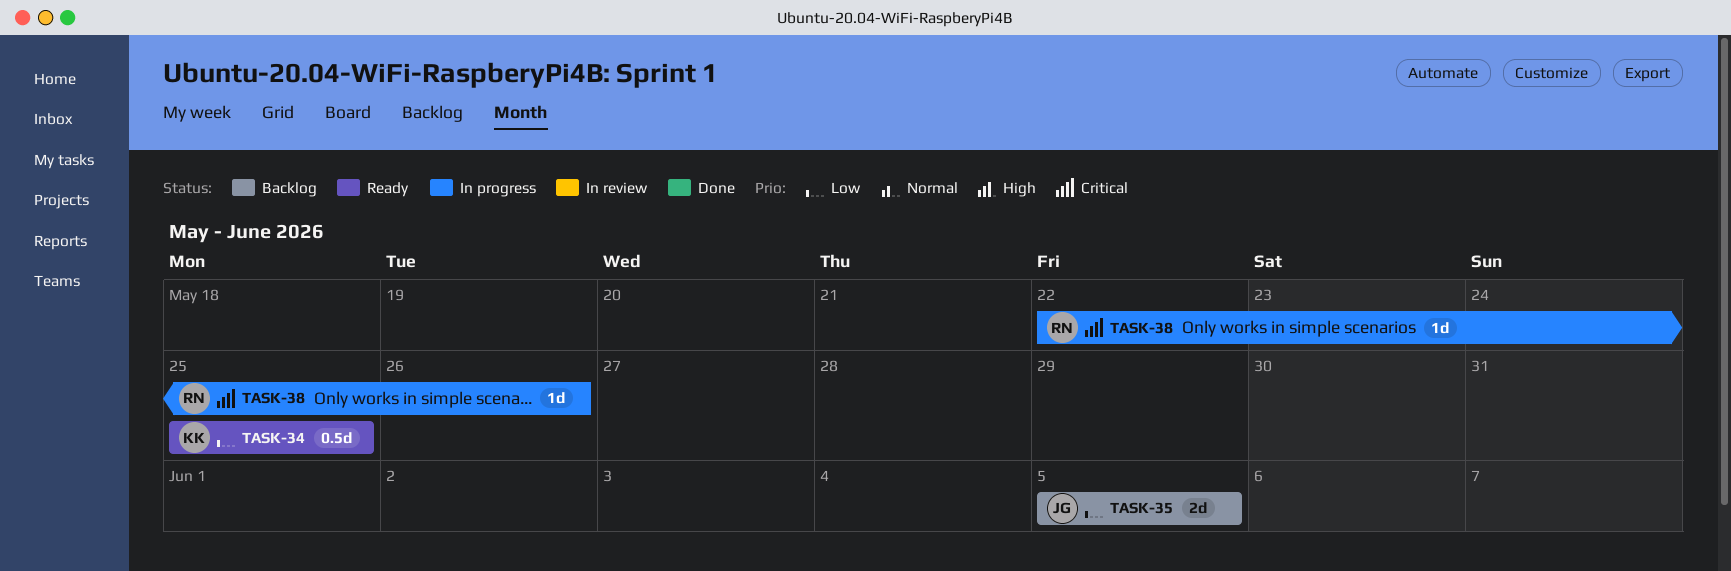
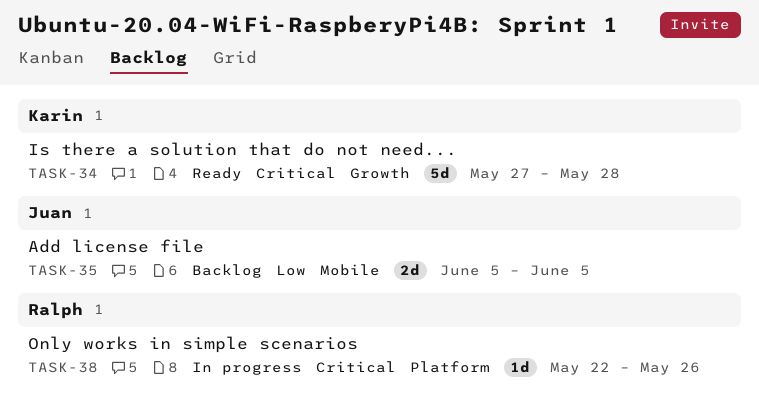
TASK-34, priority: Low -> Critical
TASK-34, estimate: 0.5d -> 5d
TASK-34, start: May 25 -> May 27
TASK-34, due: May 25 -> May 28

